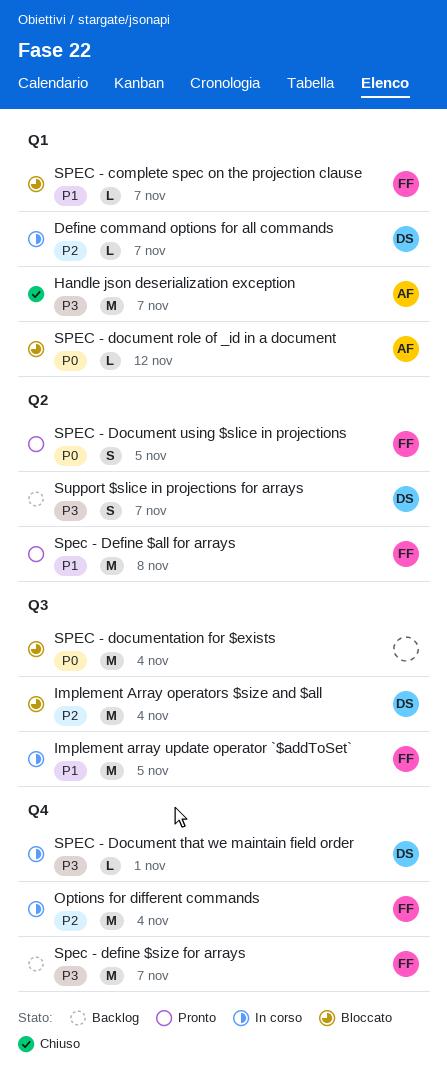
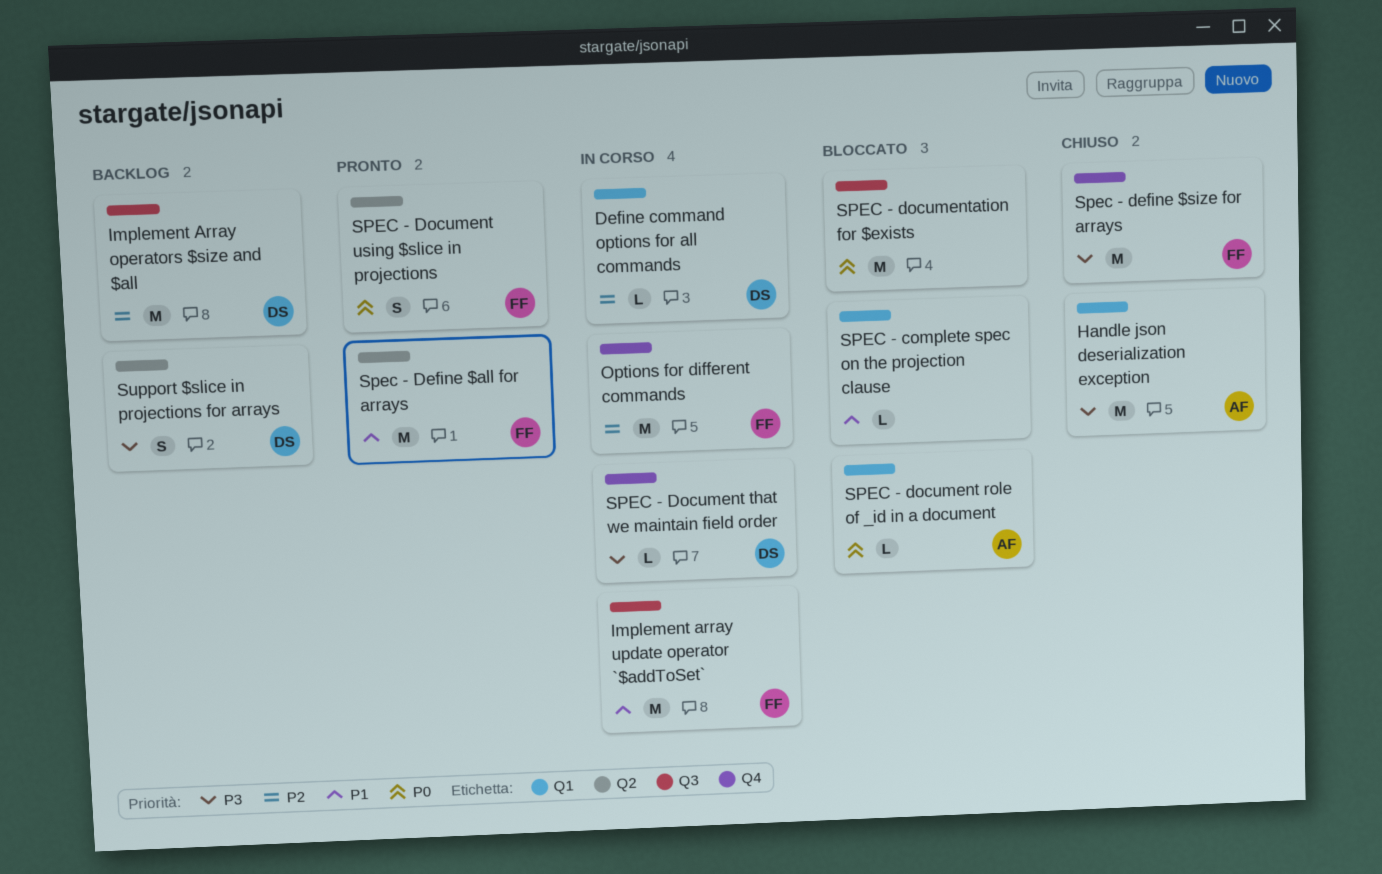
Implement Array operators $size and $all, status: Bloccato -> Backlog
SPEC - complete spec on the projection clause, owner: FF -> none
Spec - define $size for arrays, status: Backlog -> Chiuso

